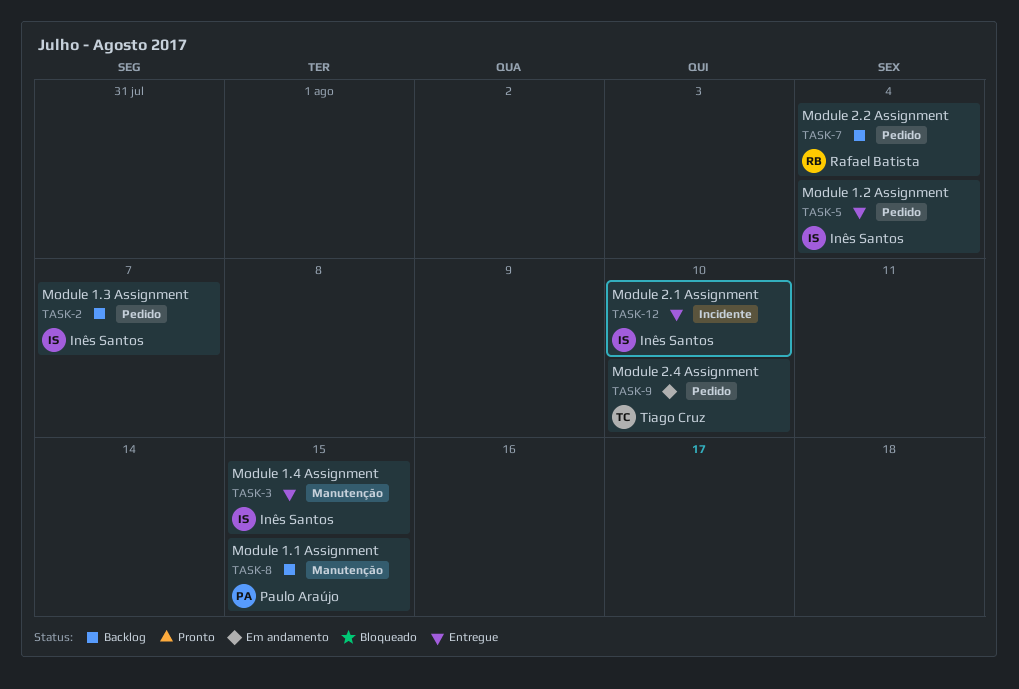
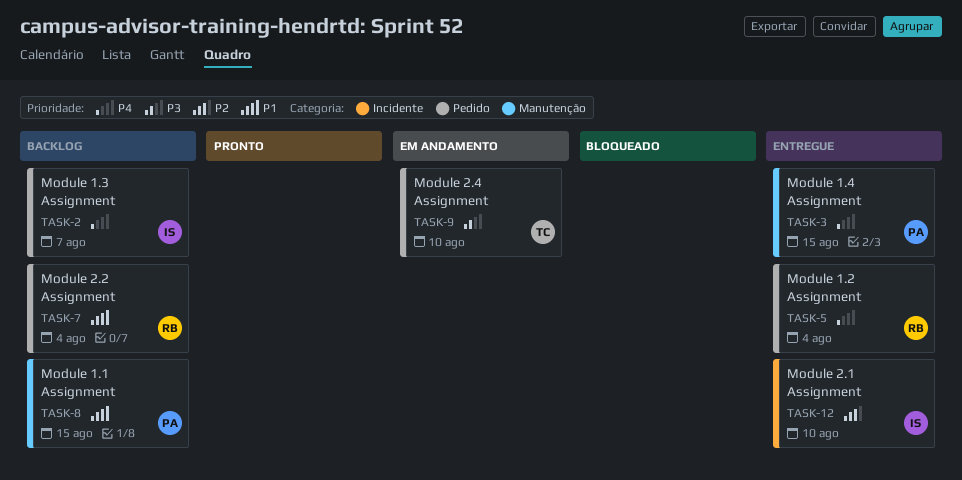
TASK-3, owner: Inês Santos -> Paulo Araújo
TASK-5, owner: Inês Santos -> Rafael Batista

